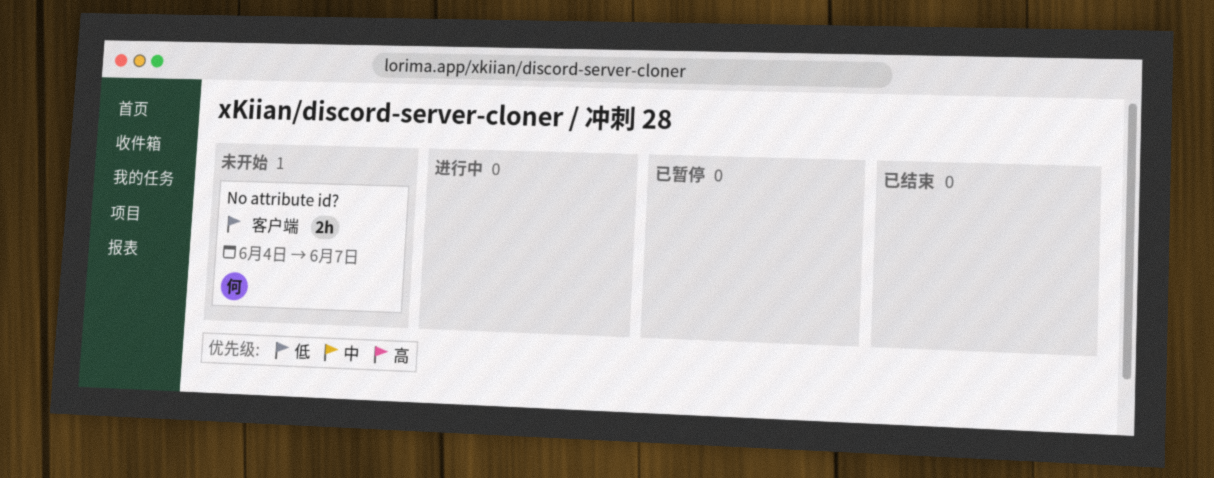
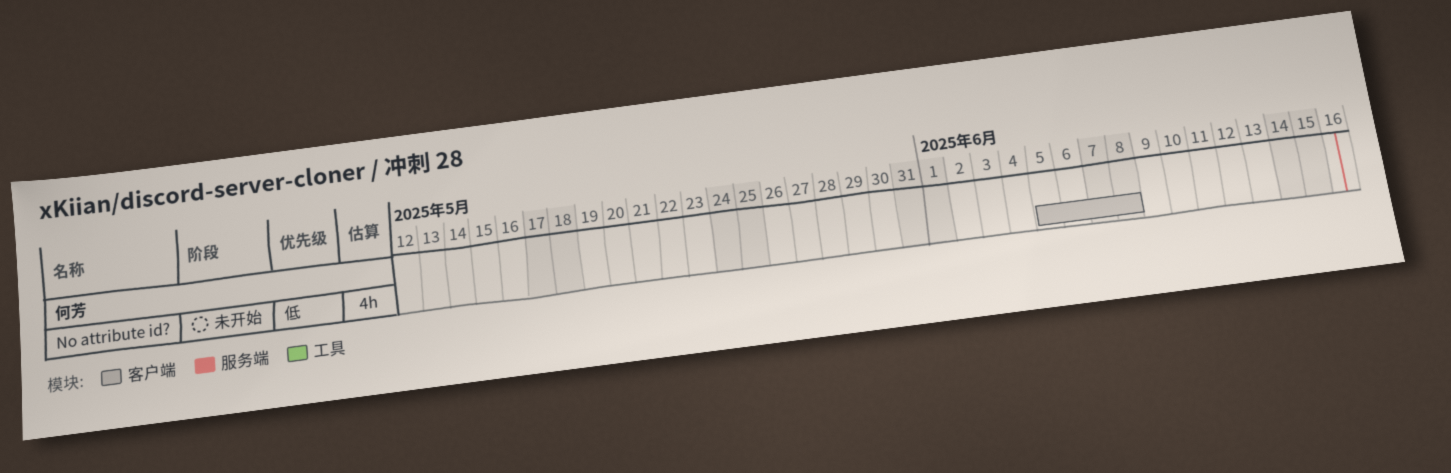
No attribute id?, estimate: 2h -> 4h
No attribute id?, start: Jun 4 -> Jun 5
No attribute id?, due: Jun 7 -> Jun 8

